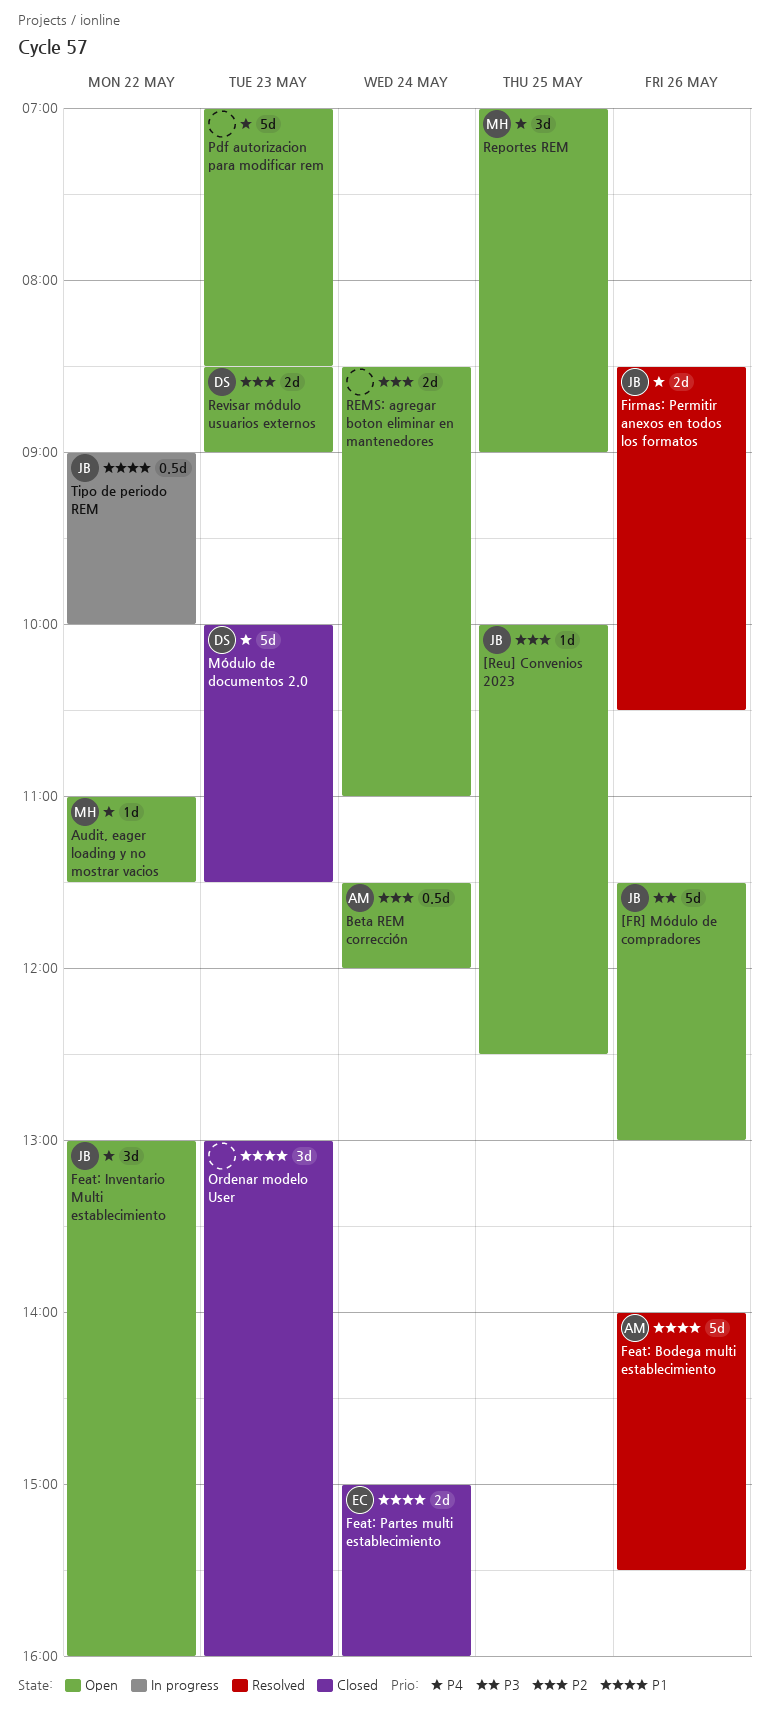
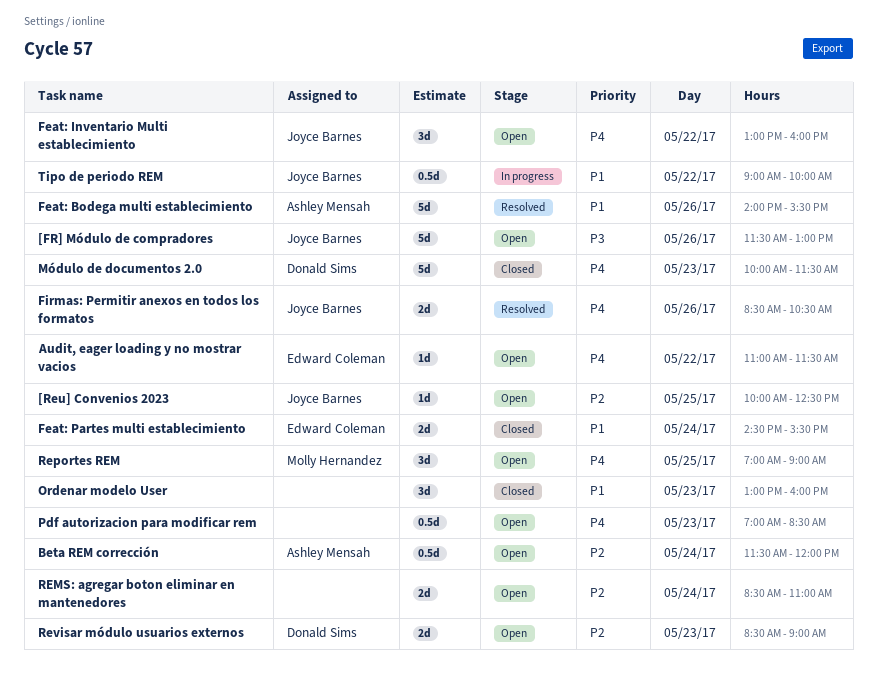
Audit, eager loading y no mostrar vacios, owner: Molly Hernandez -> Edward Coleman
Feat: Partes multi establecimiento, begins: 15:00 -> 14:30
Feat: Partes multi establecimiento, ends: 16:00 -> 15:30
Pdf autorizacion para modificar rem, estimate: 5d -> 0.5d

